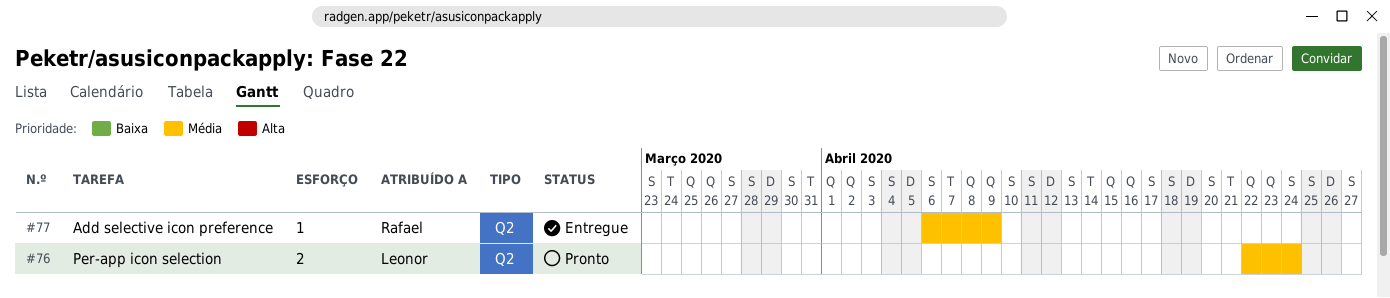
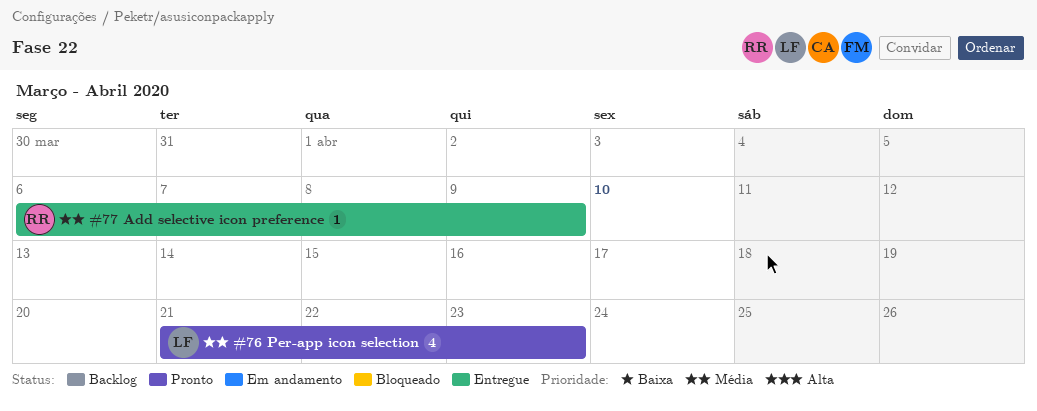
#76, estimate: 2 -> 4
#76, start: Apr 22 -> Apr 21
#76, due: Apr 24 -> Apr 23

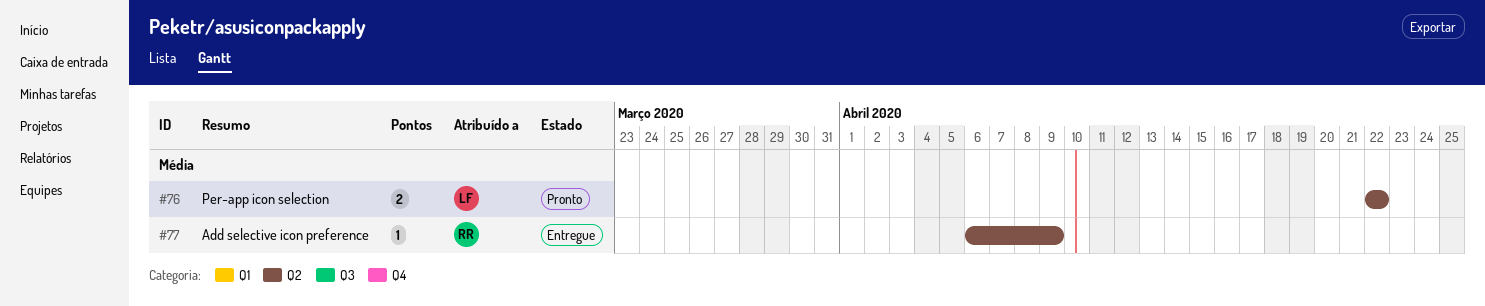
#76, estimate: 4 -> 2
#76, start: Apr 21 -> Apr 22
#76, due: Apr 23 -> Apr 22

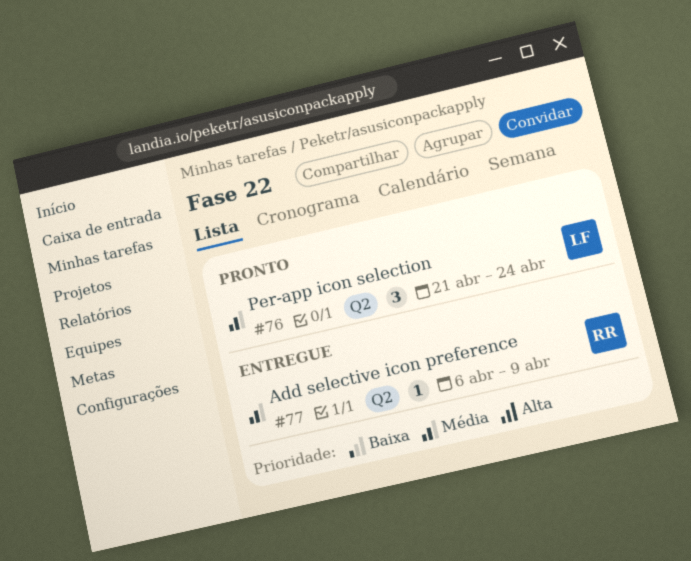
#76, estimate: 2 -> 3
#76, start: Apr 22 -> Apr 21
#76, due: Apr 22 -> Apr 24

